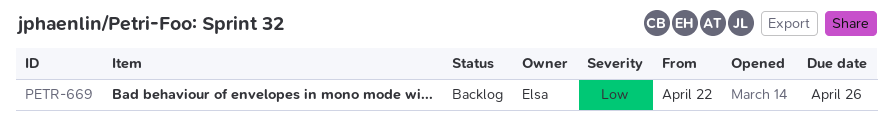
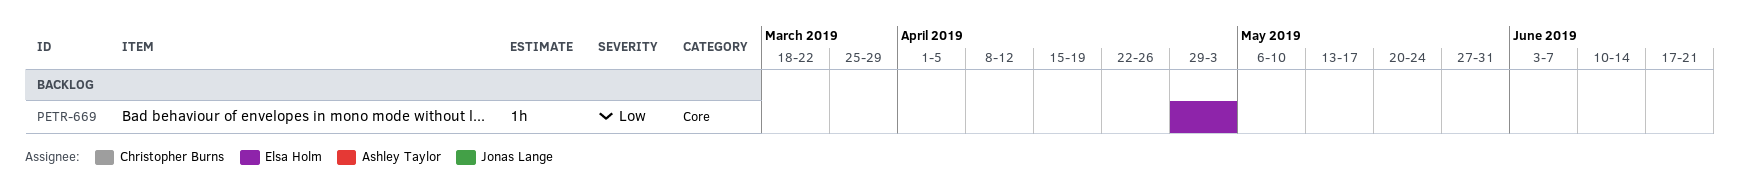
PETR-669, start: Apr 22 -> Apr 29
PETR-669, due: Apr 26 -> May 3

